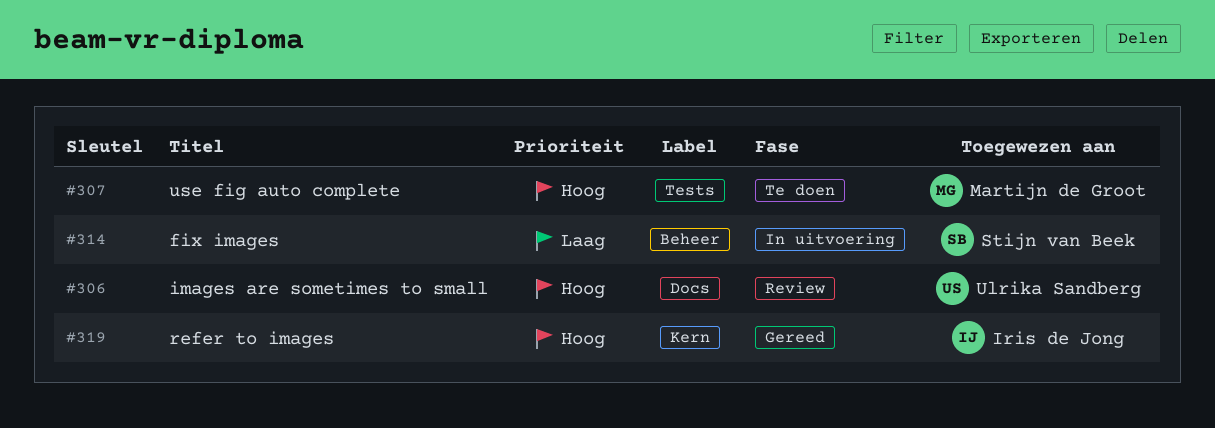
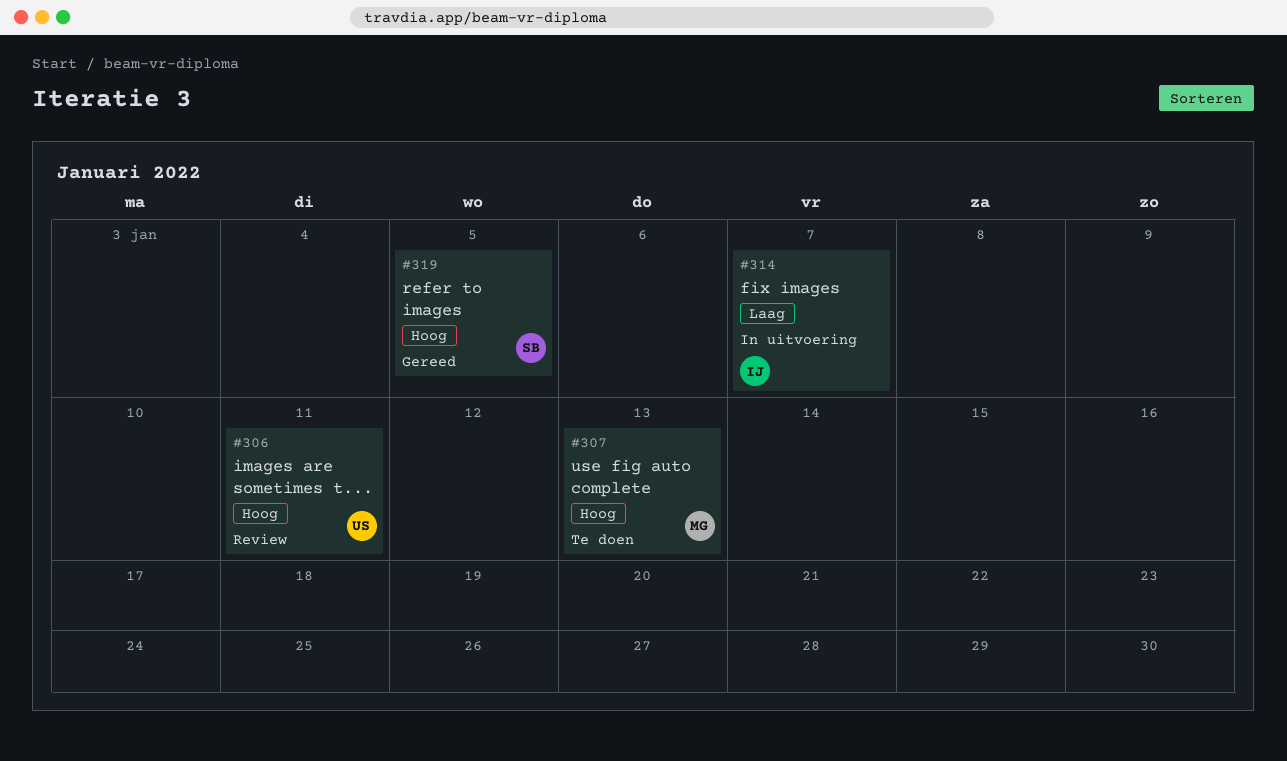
#314, owner: Stijn van Beek -> Iris de Jong
#319, owner: Iris de Jong -> Stijn van Beek

